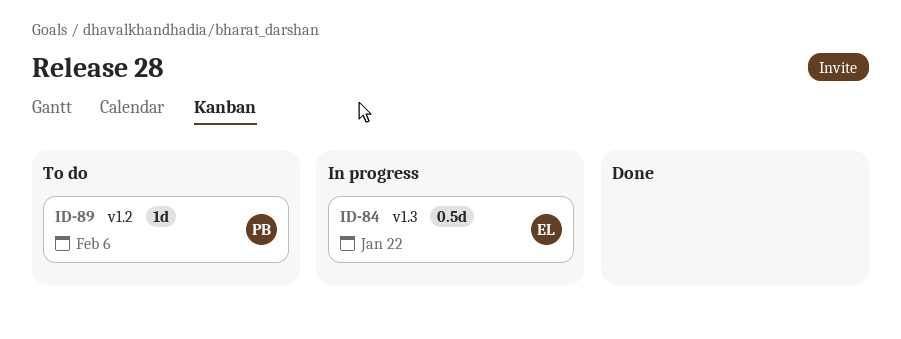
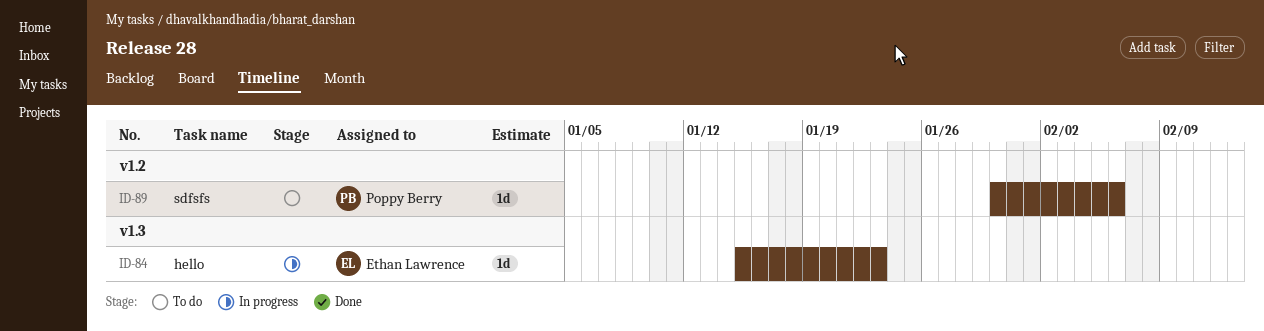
ID-84, estimate: 0.5d -> 1d
ID-84, due: Jan 22 -> Jan 23

